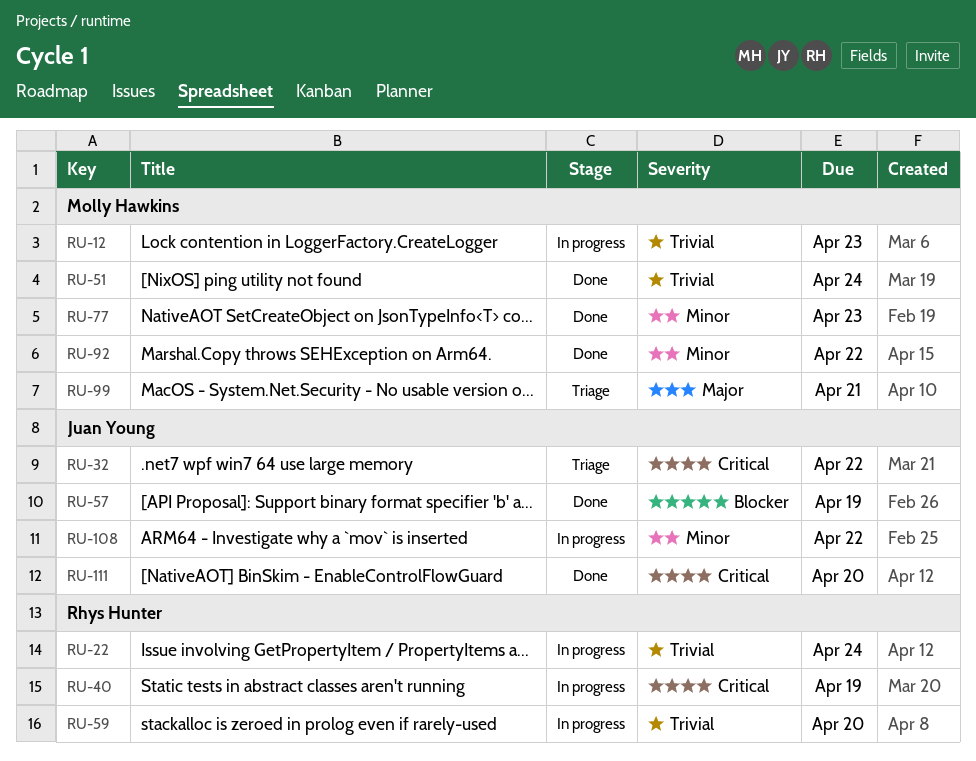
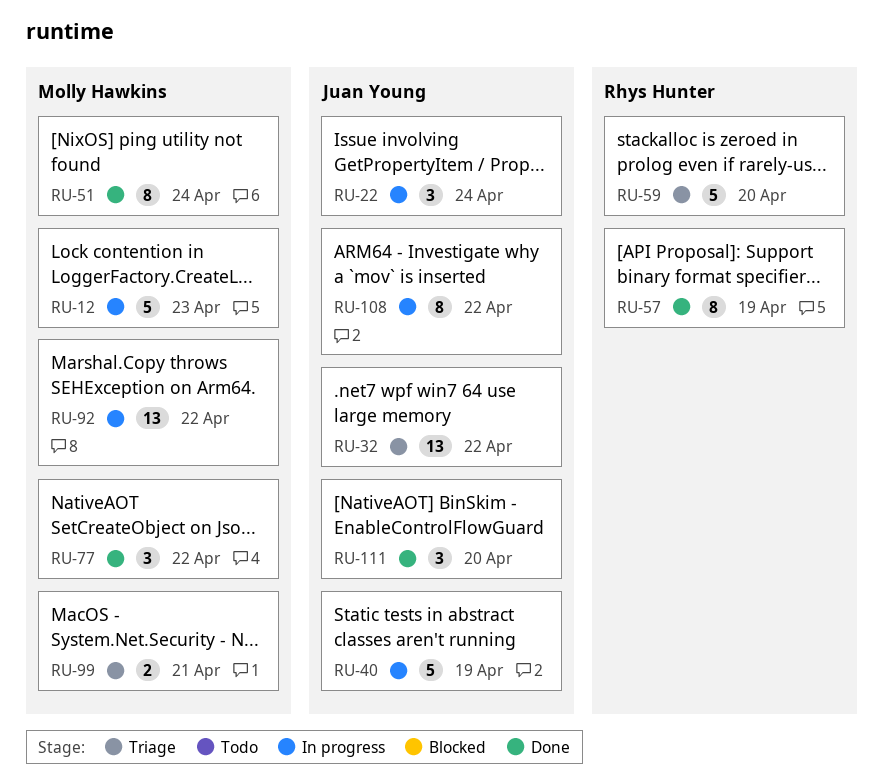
RU-22, owner: Rhys Hunter -> Juan Young
RU-40, owner: Rhys Hunter -> Juan Young
RU-57, owner: Juan Young -> Rhys Hunter
RU-59, status: In progress -> Triage
RU-77, due: Apr 23 -> Apr 22
RU-92, status: Done -> In progress

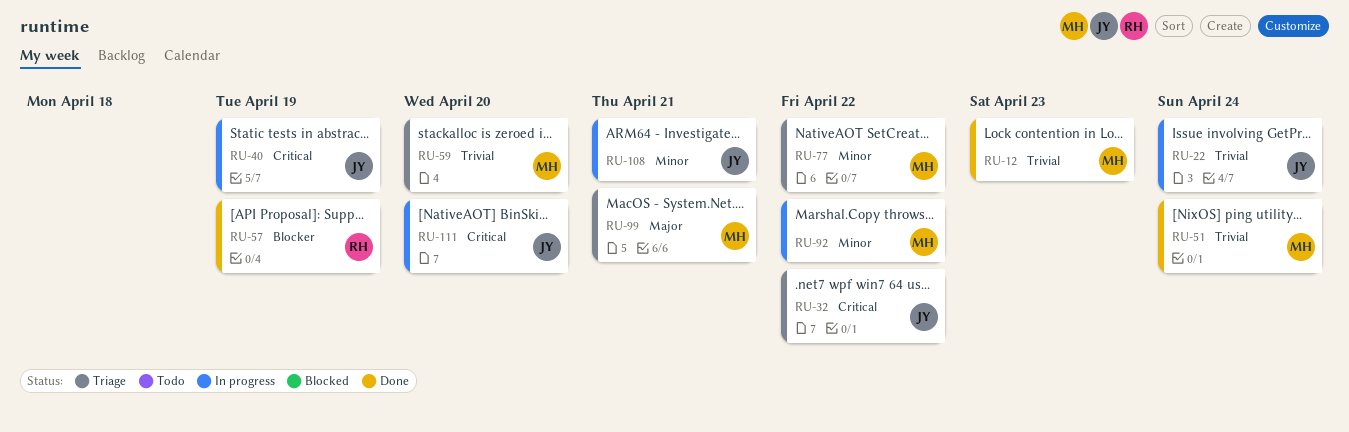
RU-12, status: In progress -> Done
RU-59, owner: Rhys Hunter -> Molly Hawkins
RU-77, status: Done -> Triage
RU-108, due: Apr 22 -> Apr 21
RU-111, status: Done -> In progress

